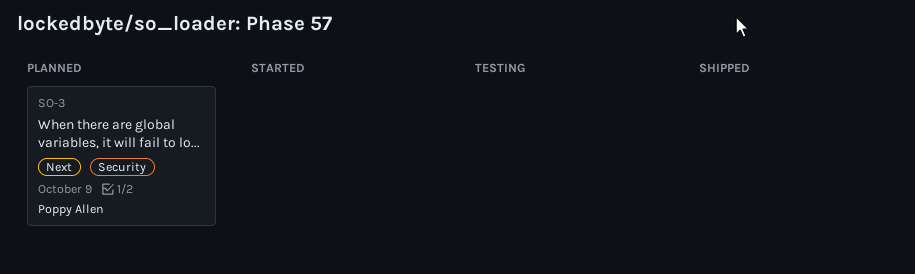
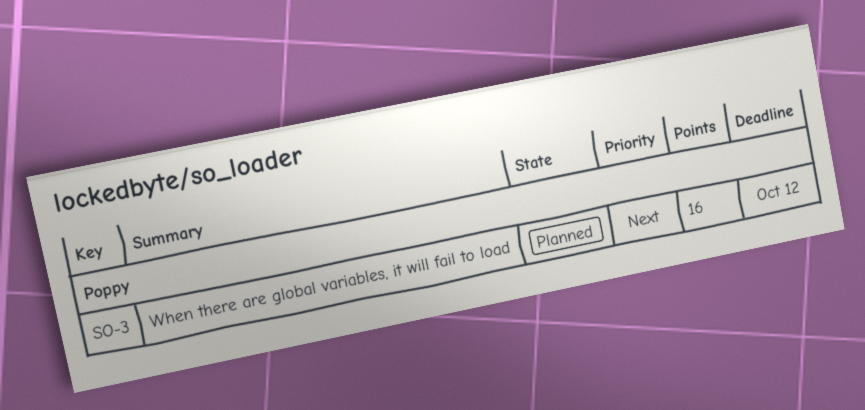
SO-3, due: Oct 9 -> Oct 12

